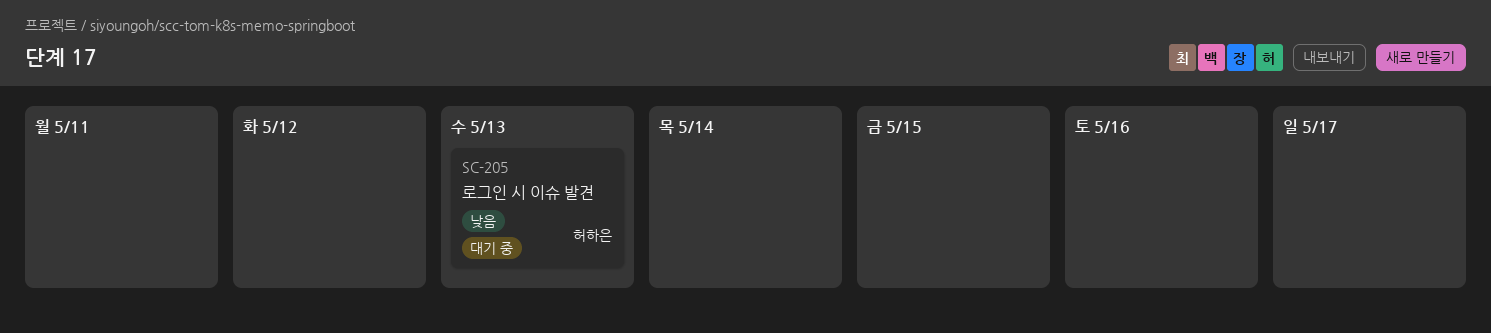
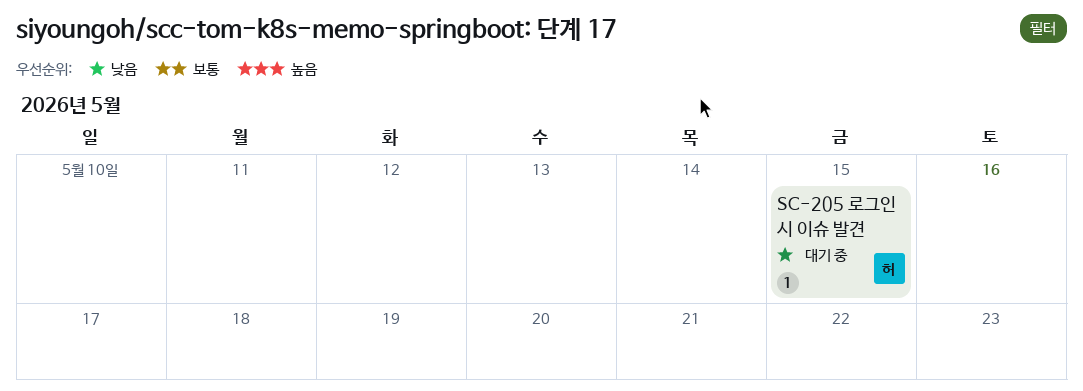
SC-205, due: May 13 -> May 15

